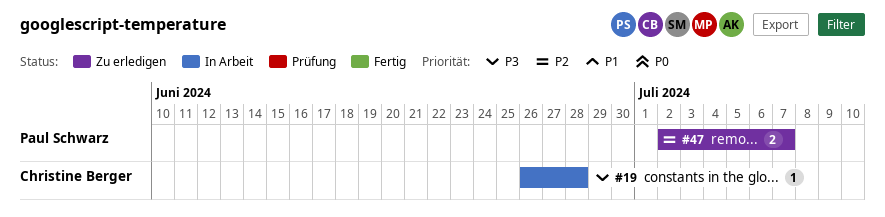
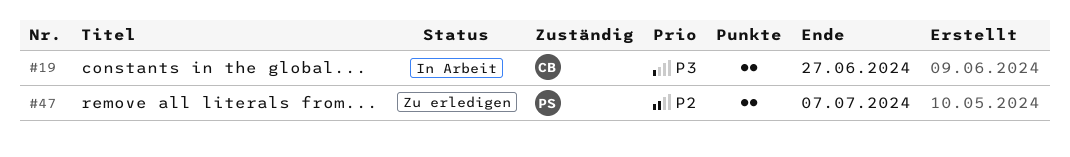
#19, estimate: 1 -> 2
#19, due: Jun 28 -> Jun 27

